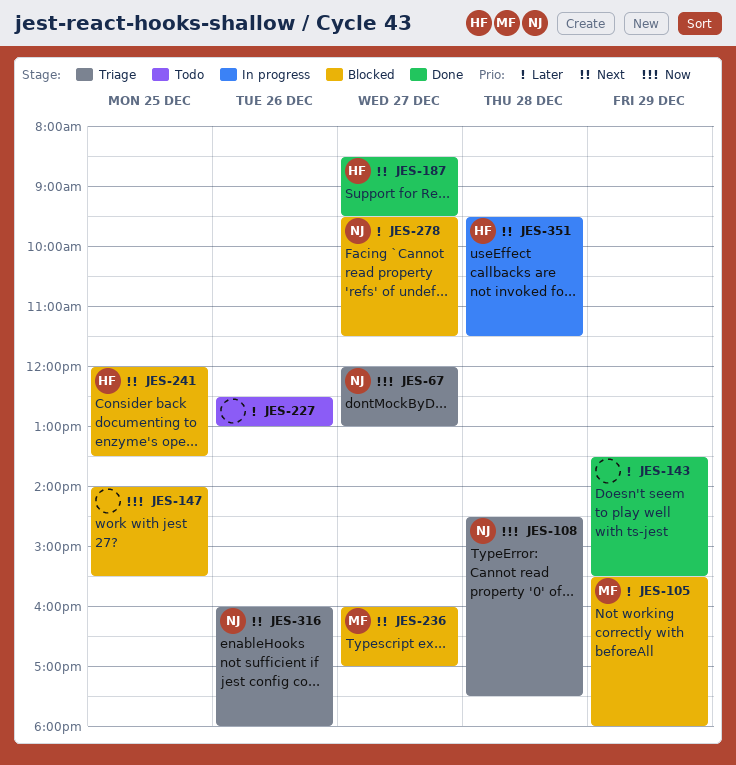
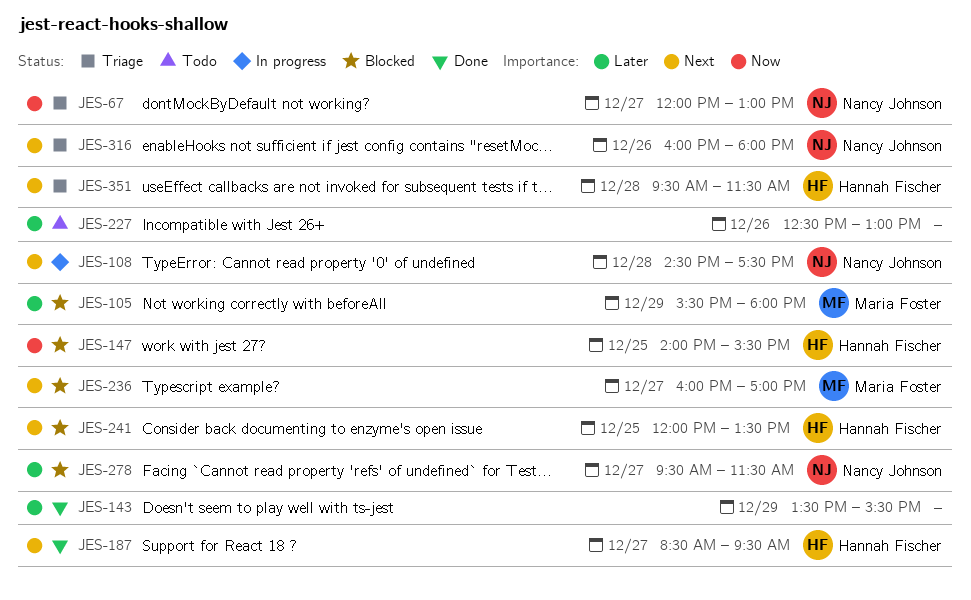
JES-108, status: Triage -> In progress
JES-108, priority: Now -> Next
JES-147, owner: none -> Hannah Fischer
JES-351, status: In progress -> Triage

